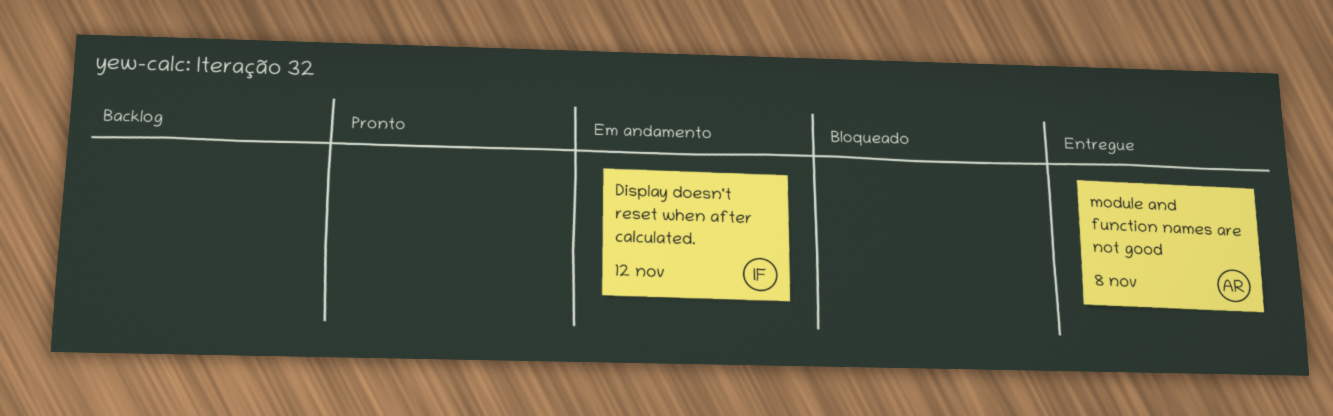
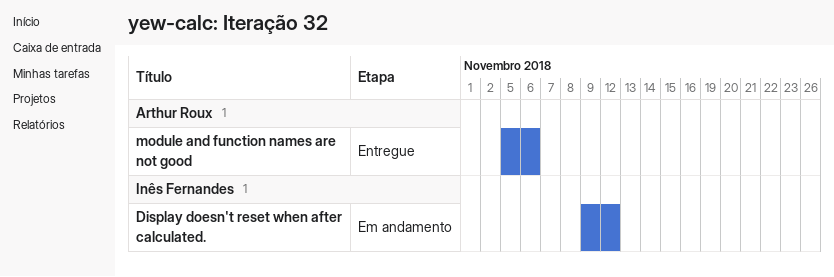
module and function names are not good, due: Nov 8 -> Nov 6

